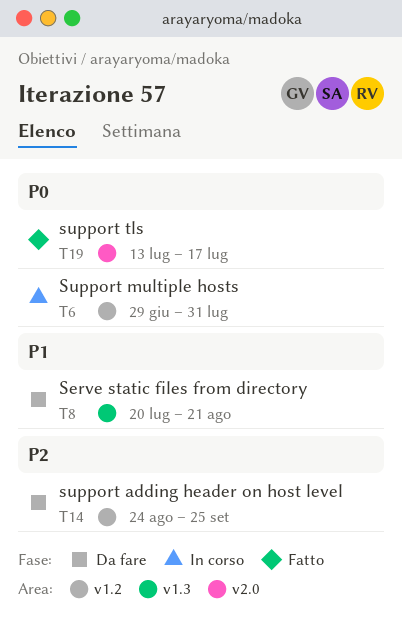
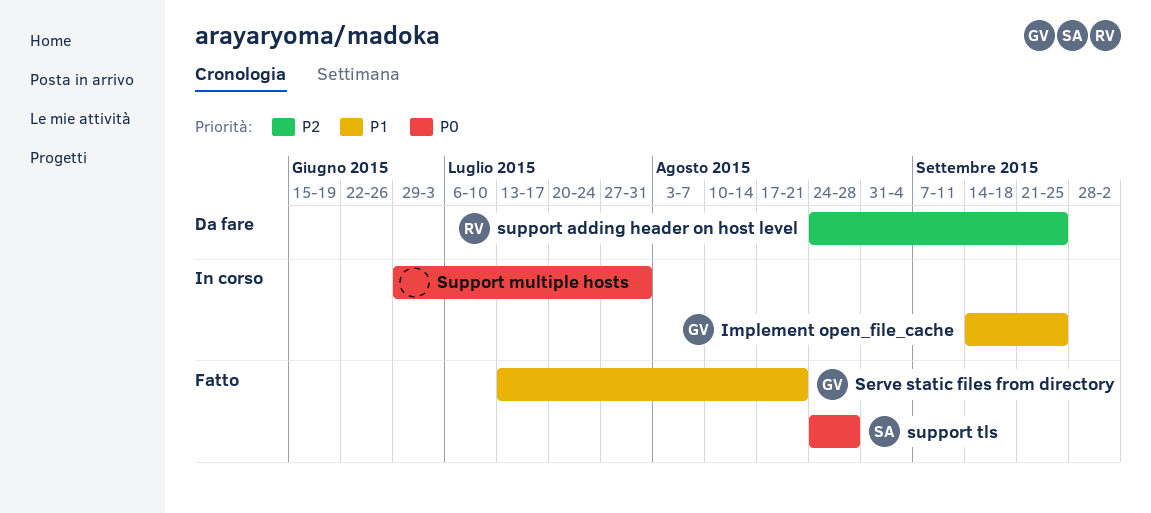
Implement open_file_cache: none -> present
Serve static files from directory, status: Da fare -> Fatto
Serve static files from directory, start: Jul 20 -> Jul 13
support tls, start: Jul 13 -> Aug 24
support tls, due: Jul 17 -> Aug 28

